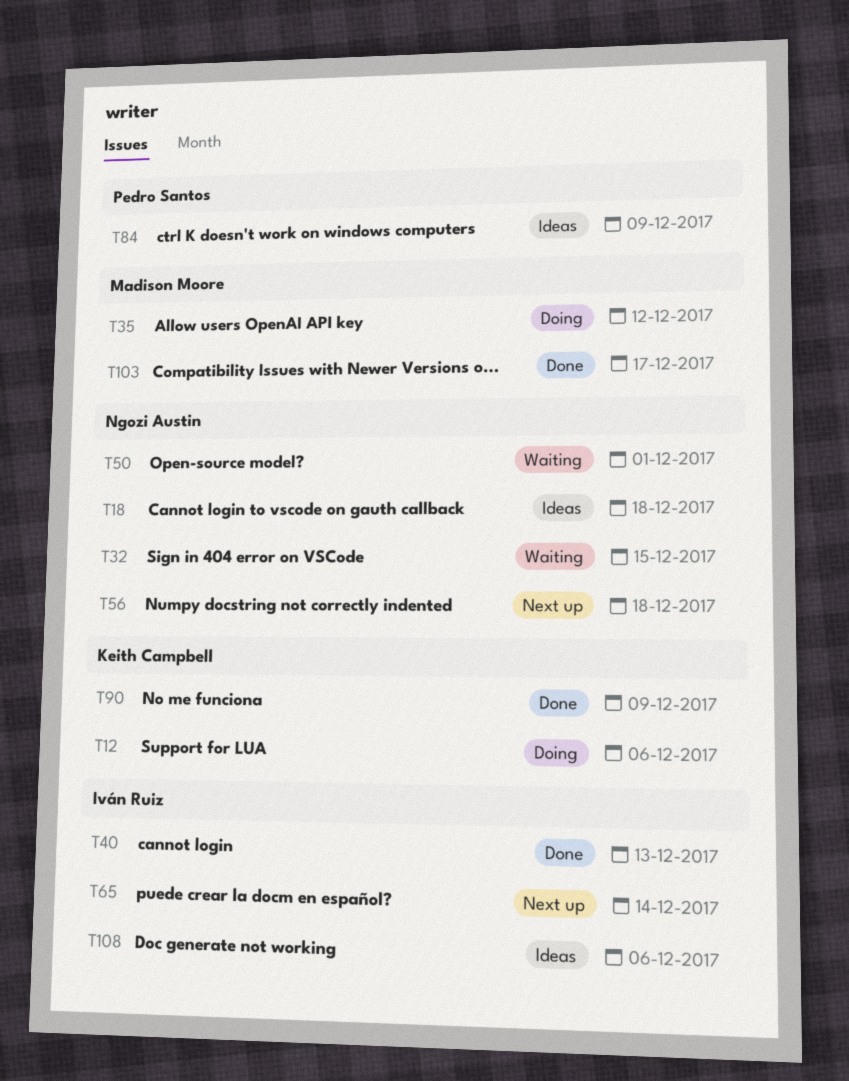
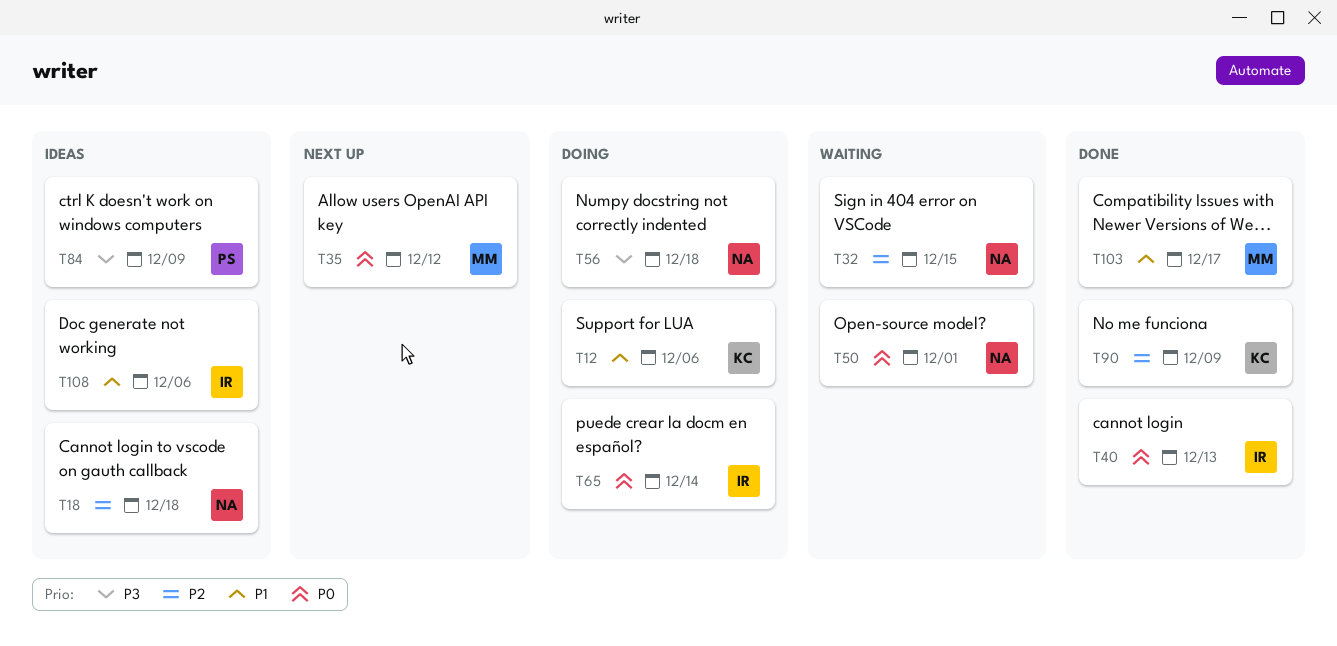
T35, status: Doing -> Next up
T56, status: Next up -> Doing
T65, status: Next up -> Doing

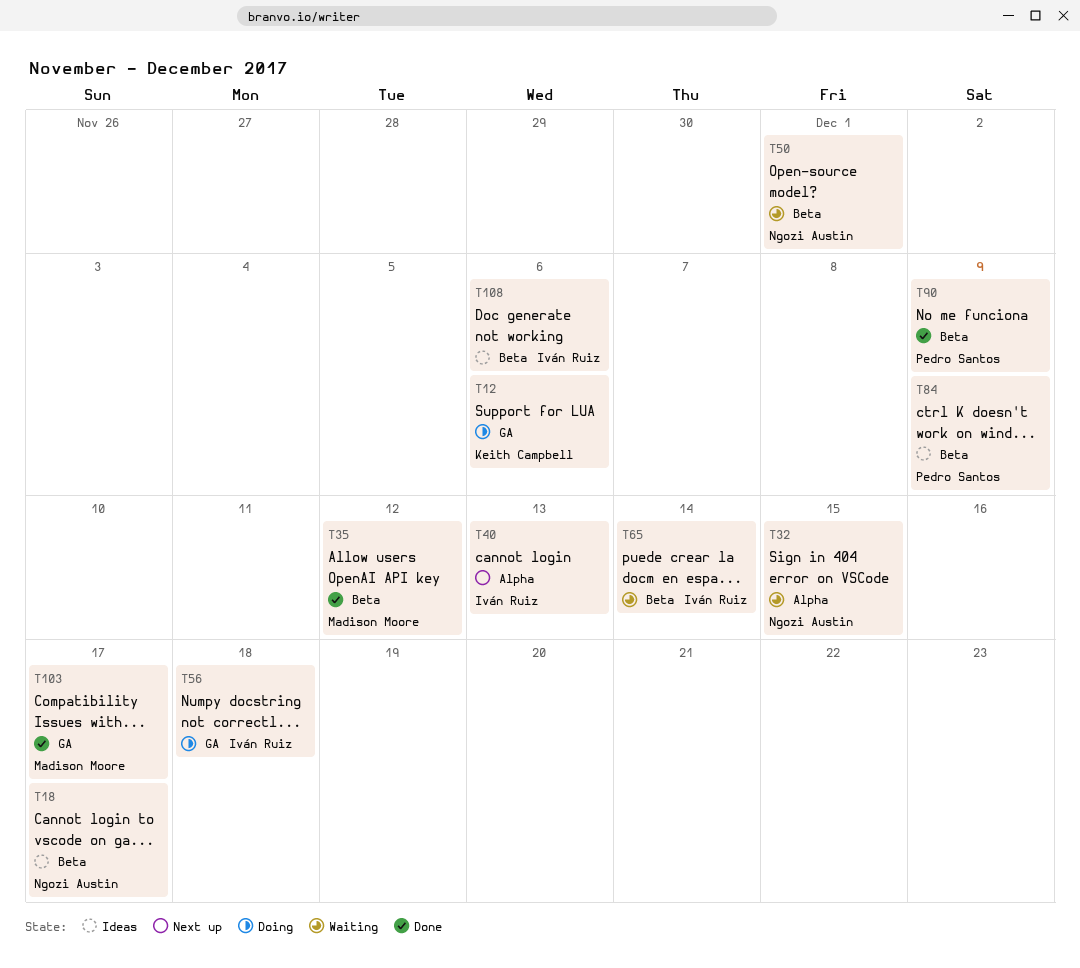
T18, due: Dec 18 -> Dec 17
T35, status: Next up -> Done
T40, status: Done -> Next up
T56, owner: Ngozi Austin -> Iván Ruiz
T65, status: Doing -> Waiting
T90, owner: Keith Campbell -> Pedro Santos

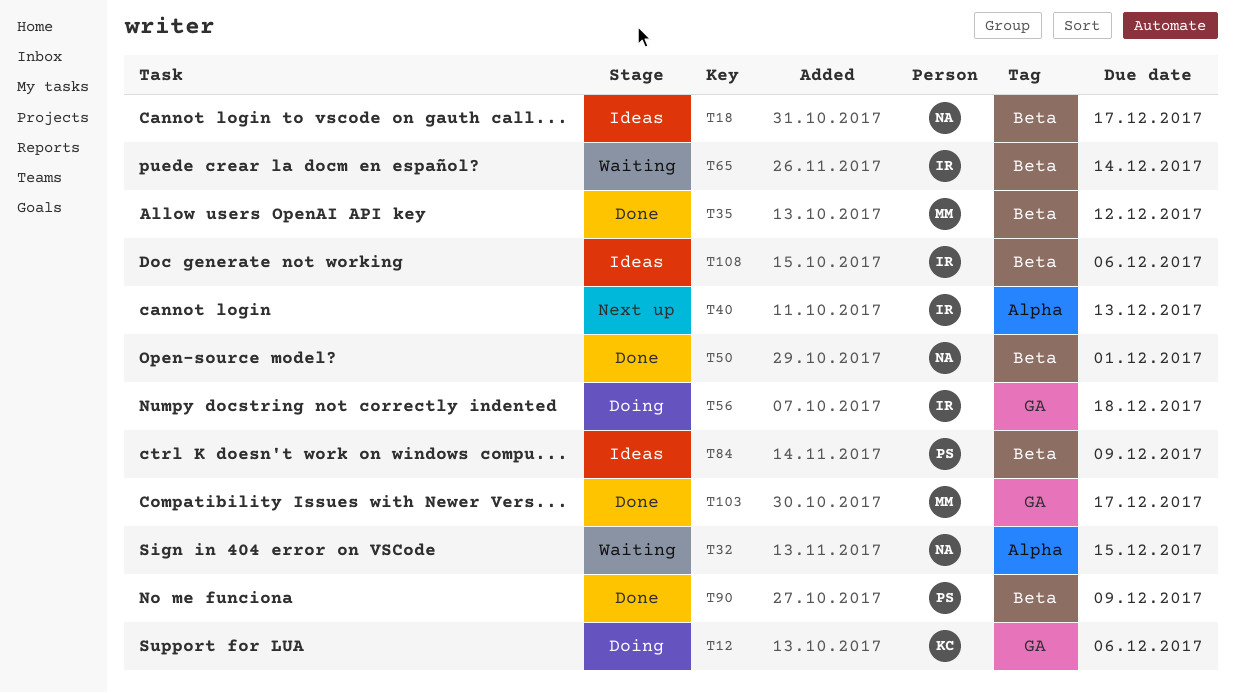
T50, status: Waiting -> Done

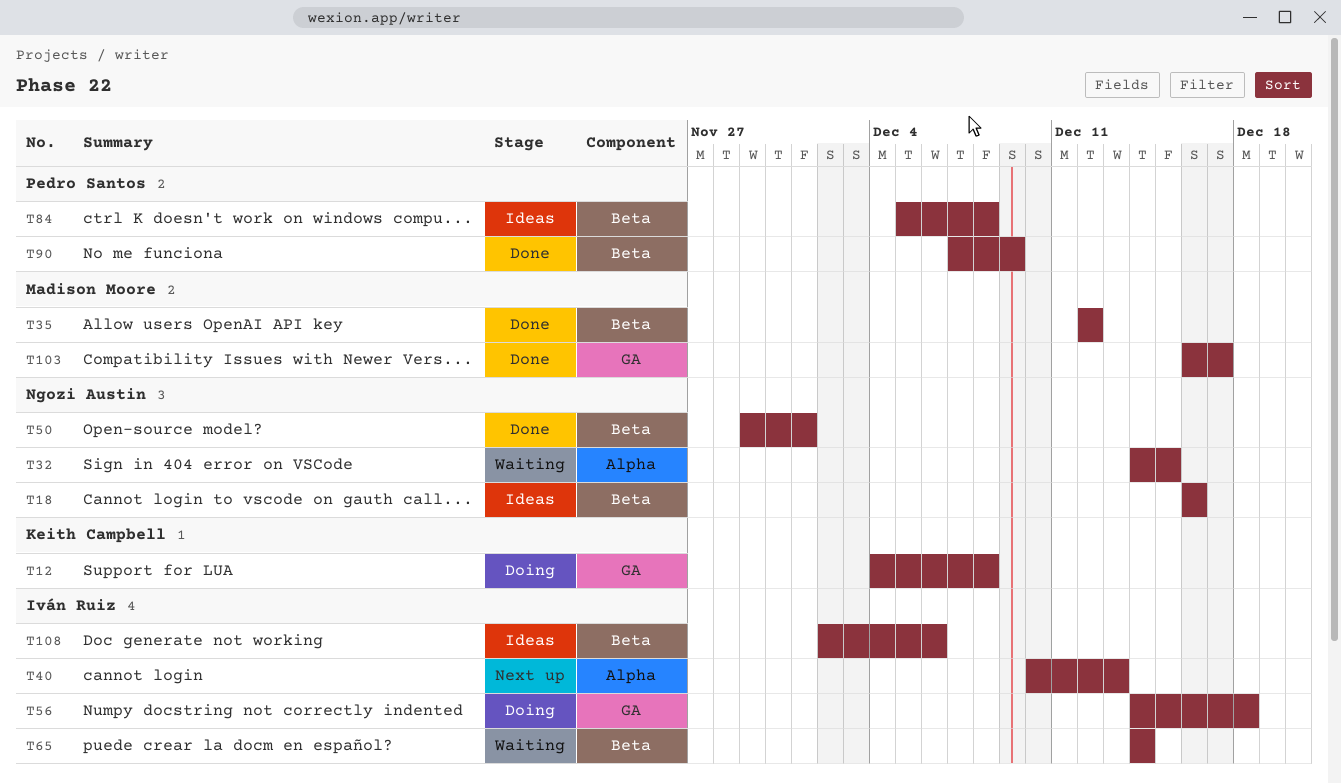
T12, due: Dec 6 -> Dec 8
T18, due: Dec 17 -> Dec 16
T84, due: Dec 9 -> Dec 8

